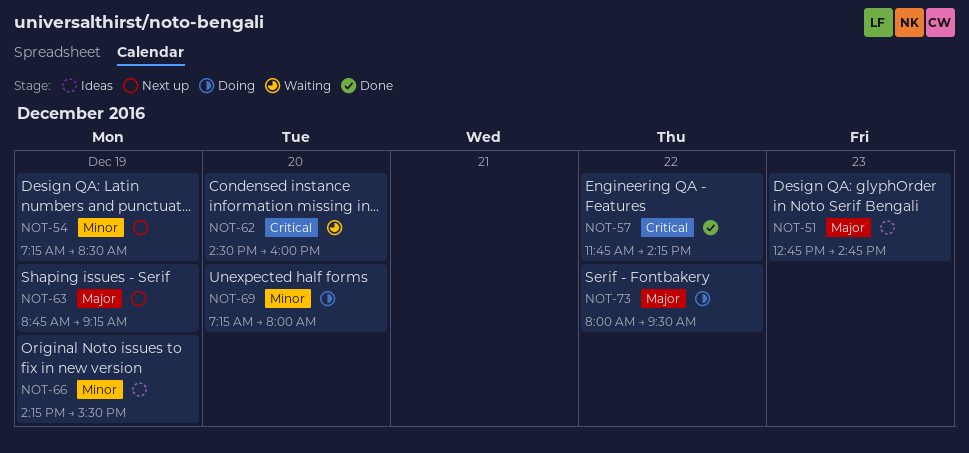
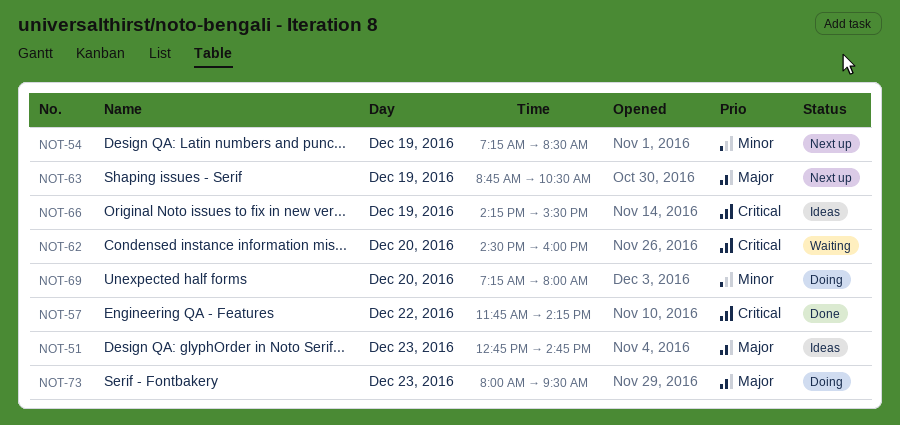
NOT-63, ends: 09:15 -> 10:30
NOT-66, priority: Minor -> Critical
NOT-73, day: Dec 22 -> Dec 23

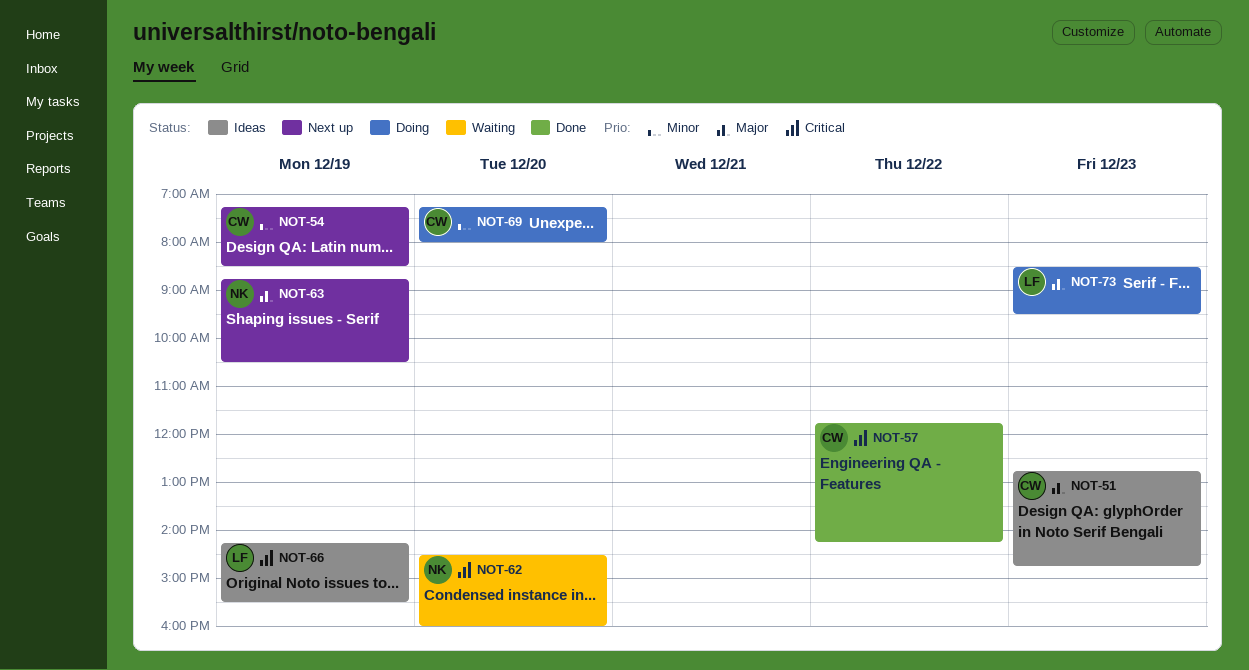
NOT-73, begins: 08:00 -> 08:30

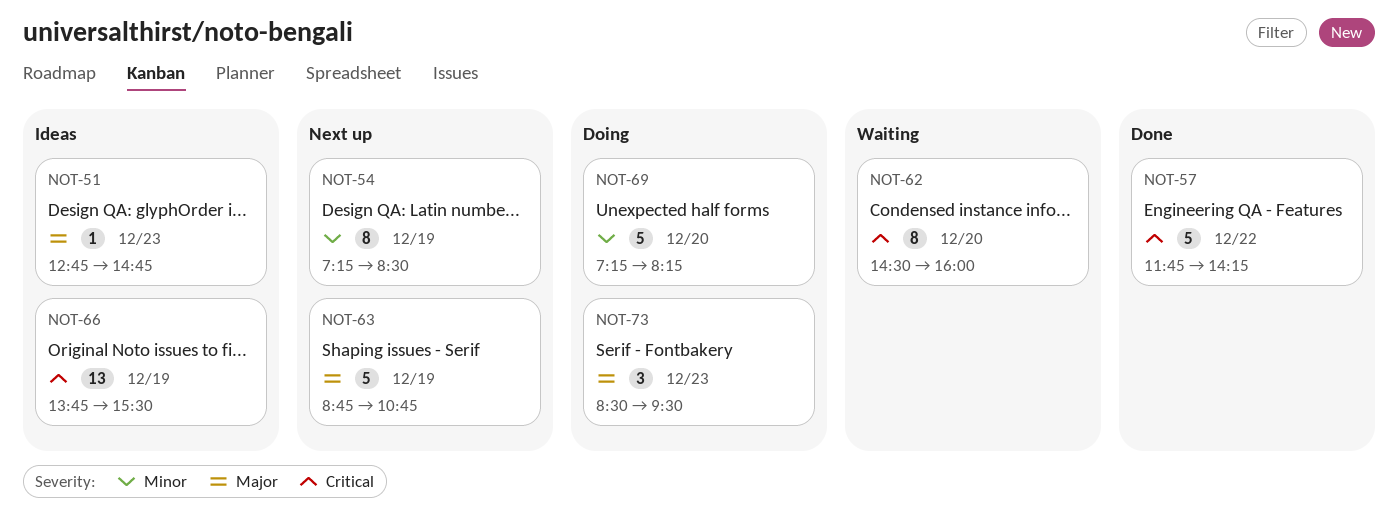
NOT-63, ends: 10:30 -> 10:45
NOT-66, begins: 14:15 -> 13:45
NOT-69, ends: 08:00 -> 08:15

